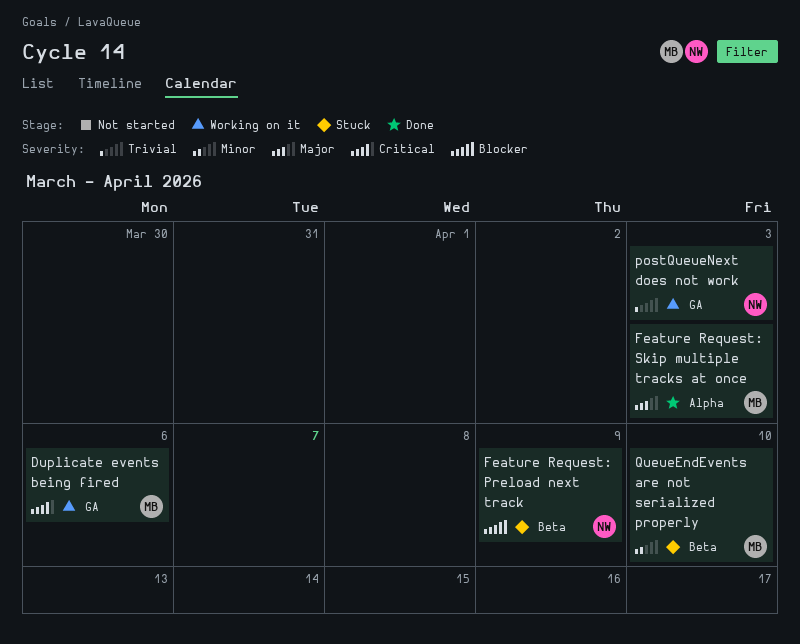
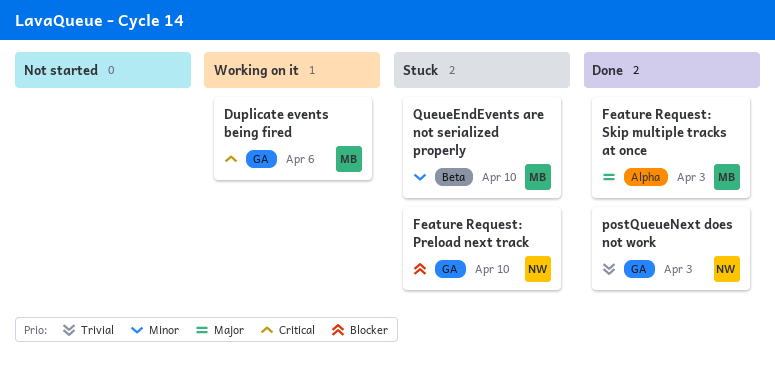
Feature Request: Preload next track, label: Beta -> GA
Feature Request: Preload next track, due: Apr 9 -> Apr 10
postQueueNext does not work, status: Working on it -> Done

